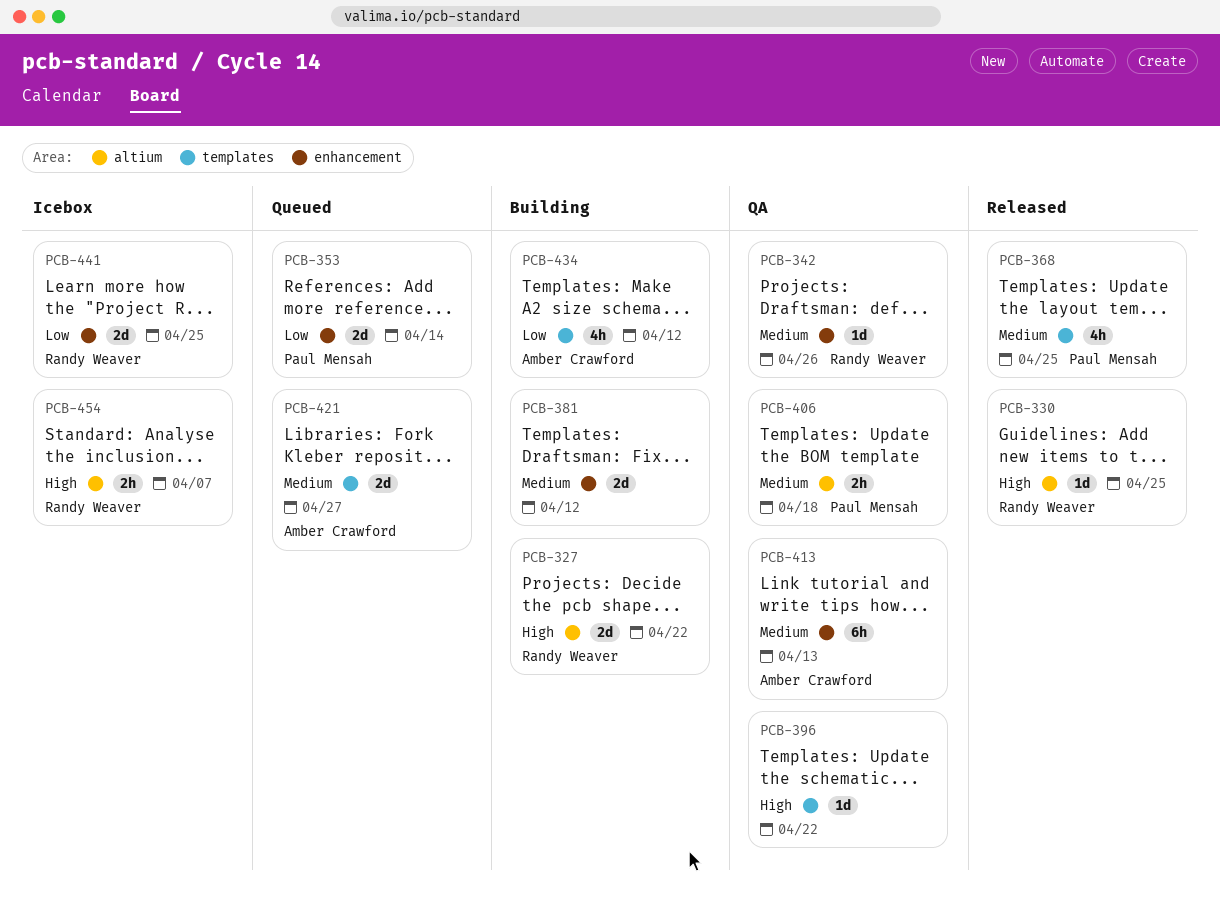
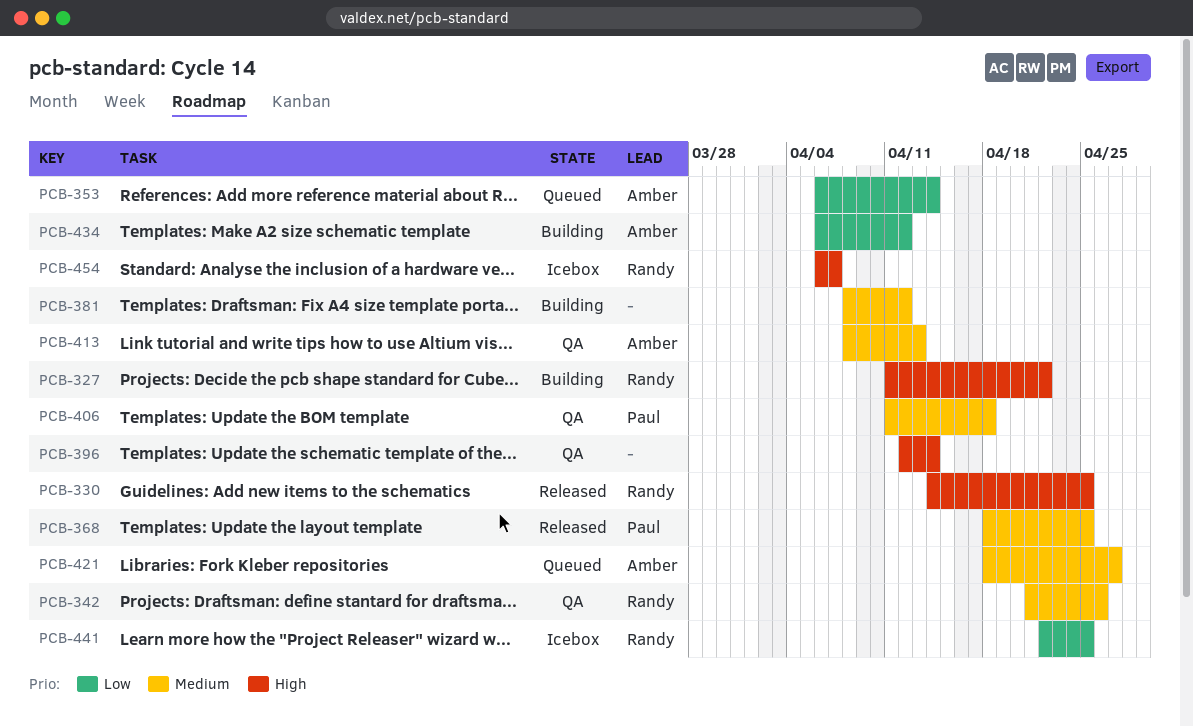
PCB-353, owner: Paul Mensah -> Amber Crawford
PCB-396, due: Apr 22 -> Apr 14

